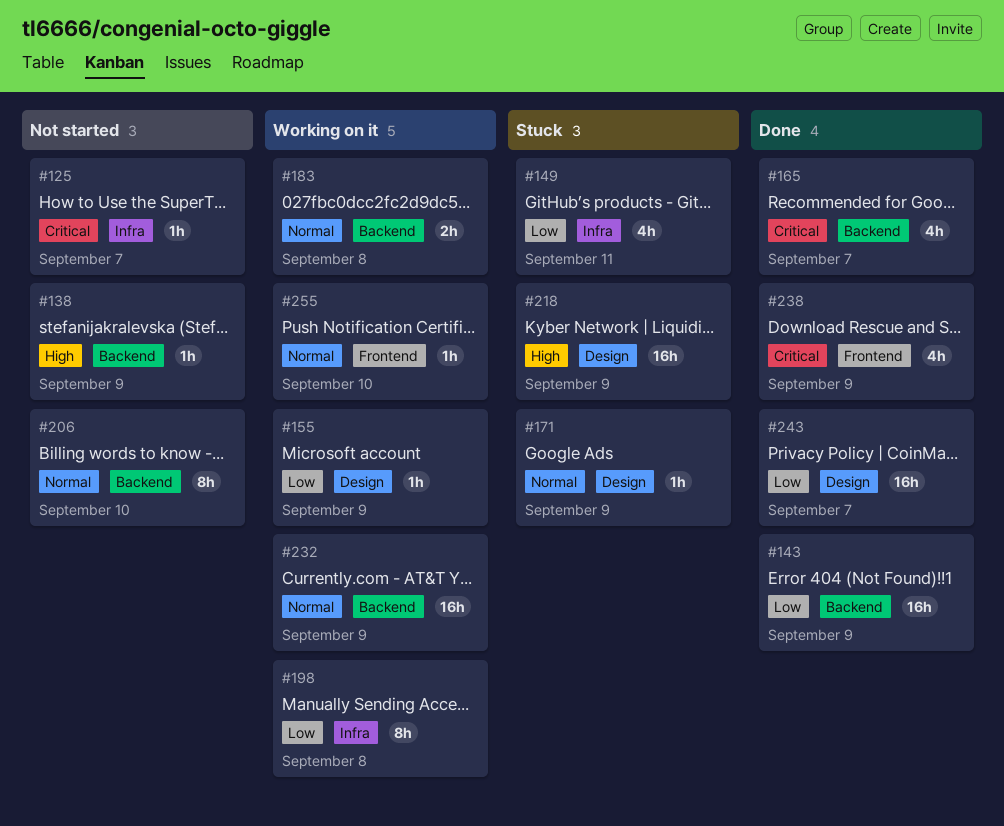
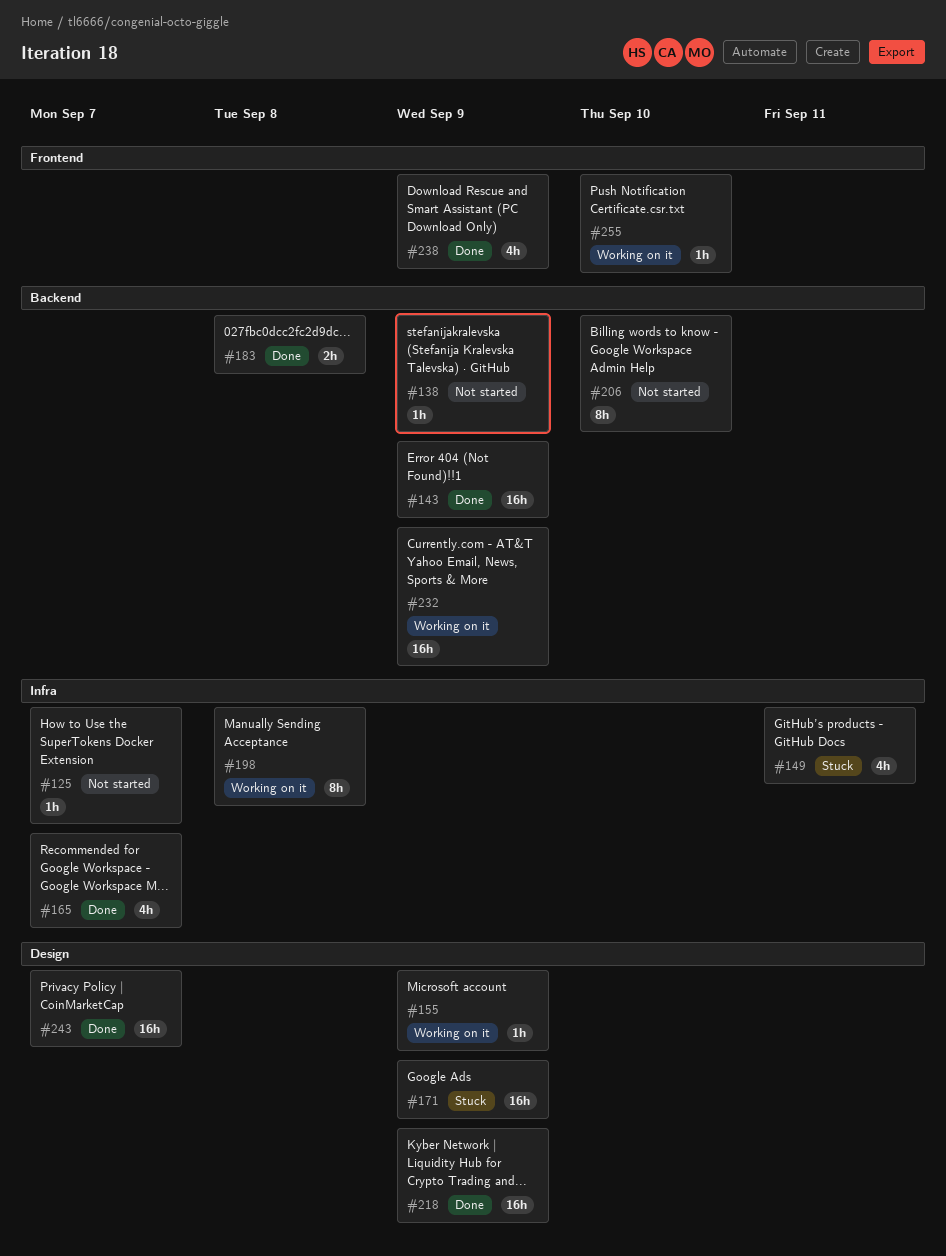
#165, label: Backend -> Infra
#171, estimate: 1h -> 16h
#183, status: Working on it -> Done
#218, status: Stuck -> Done

